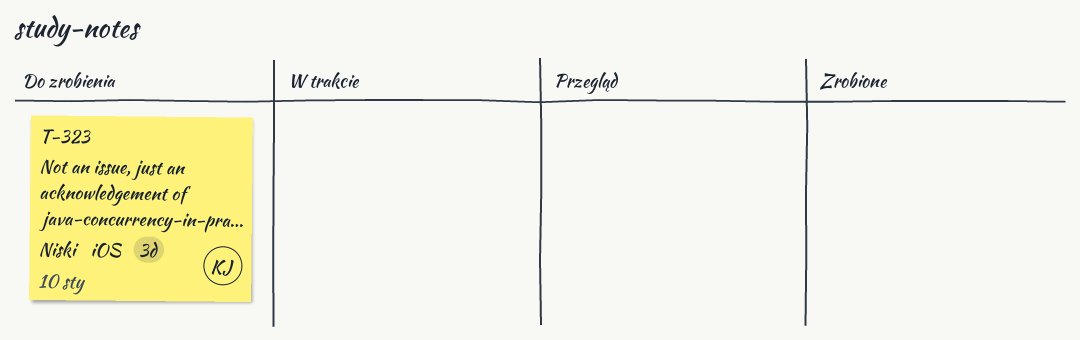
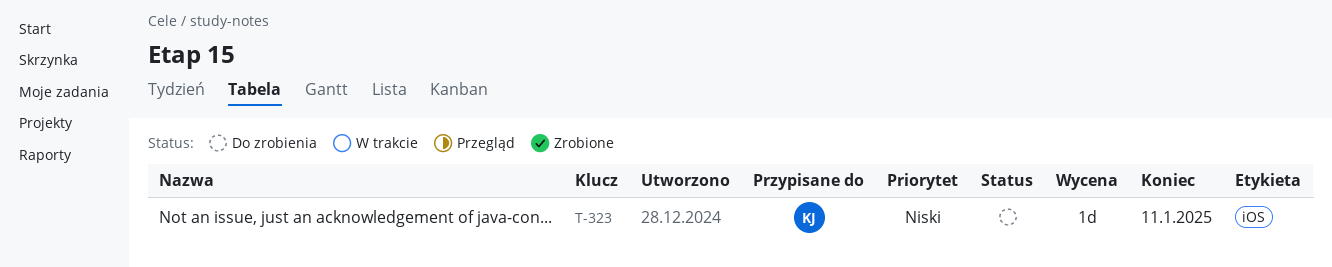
T-323, estimate: 3d -> 1d
T-323, due: Jan 10 -> Jan 11

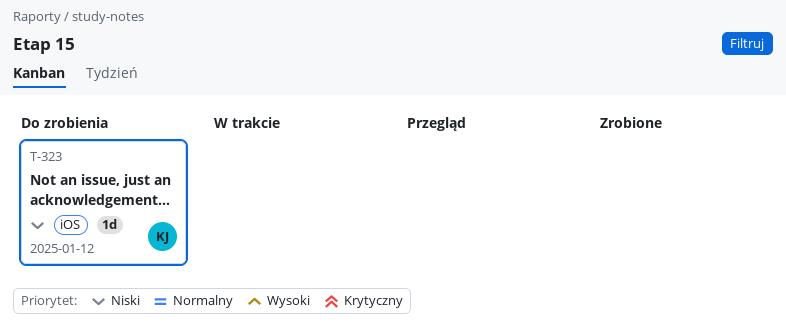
T-323, due: Jan 11 -> Jan 12

